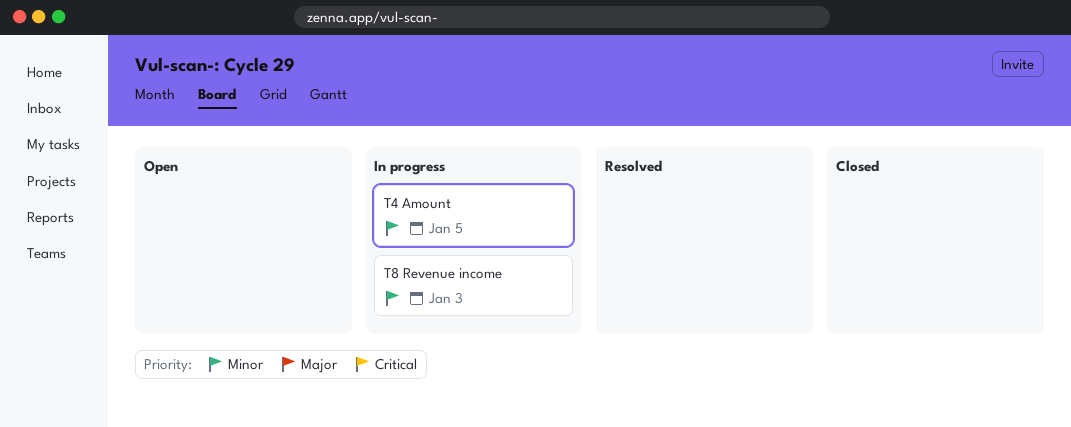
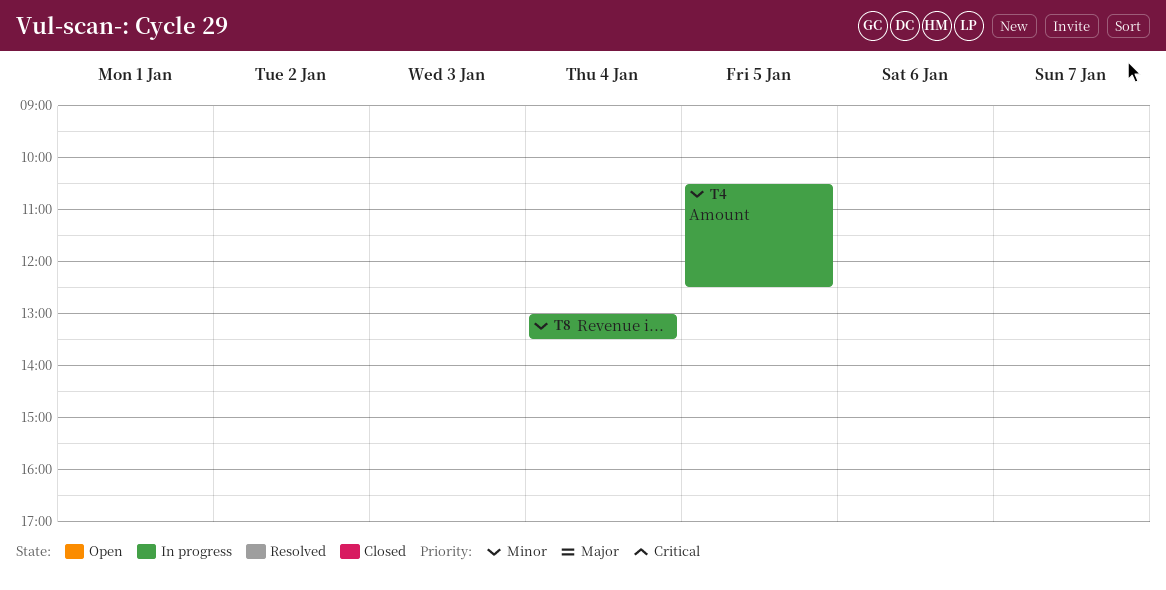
T8, day: Jan 3 -> Jan 4

